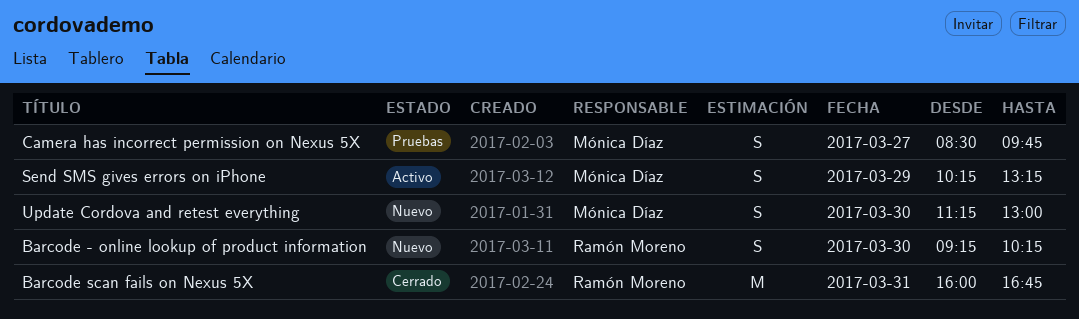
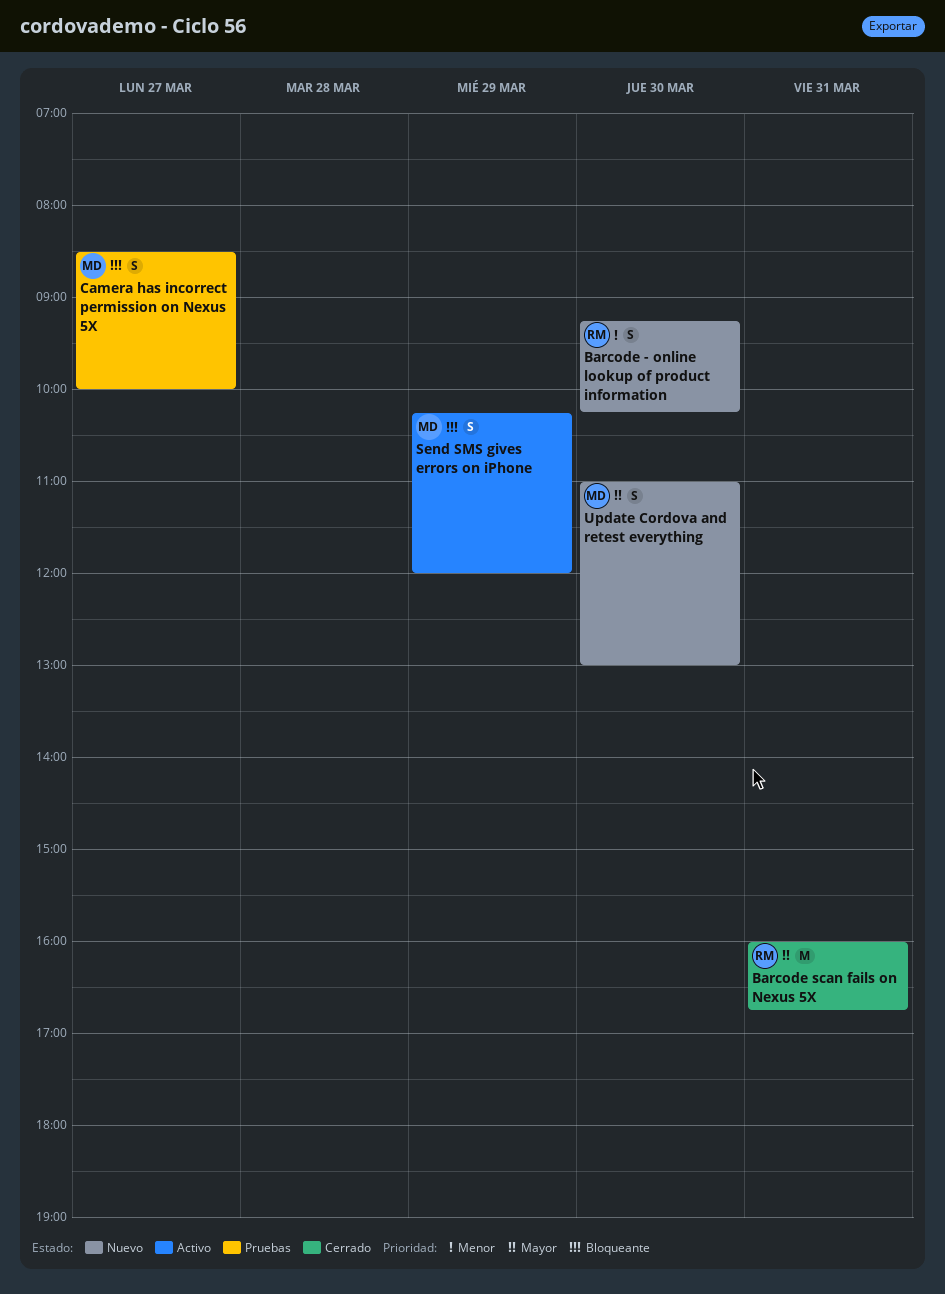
Camera has incorrect permission on Nexus 5X, ends: 09:45 -> 10:00
Send SMS gives errors on iPhone, ends: 13:15 -> 12:00
Update Cordova and retest everything, begins: 11:15 -> 11:00

